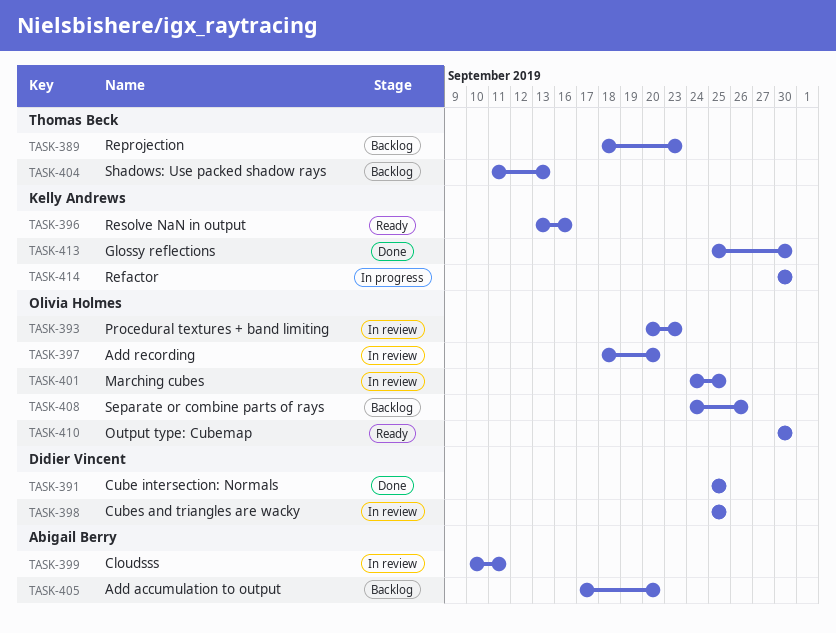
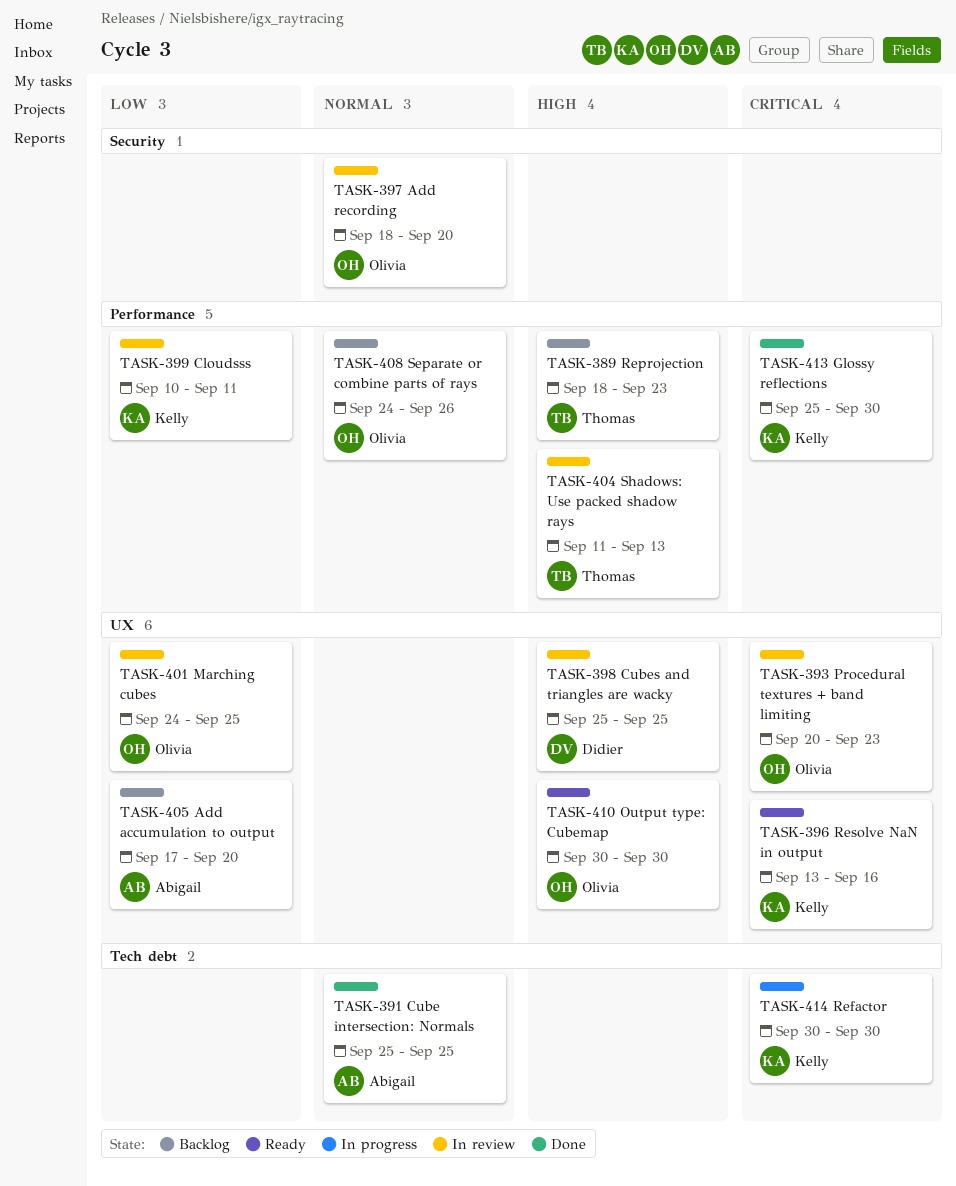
TASK-391, owner: Didier Vincent -> Abigail Berry
TASK-399, owner: Abigail Berry -> Kelly Andrews
TASK-404, status: Backlog -> In review

